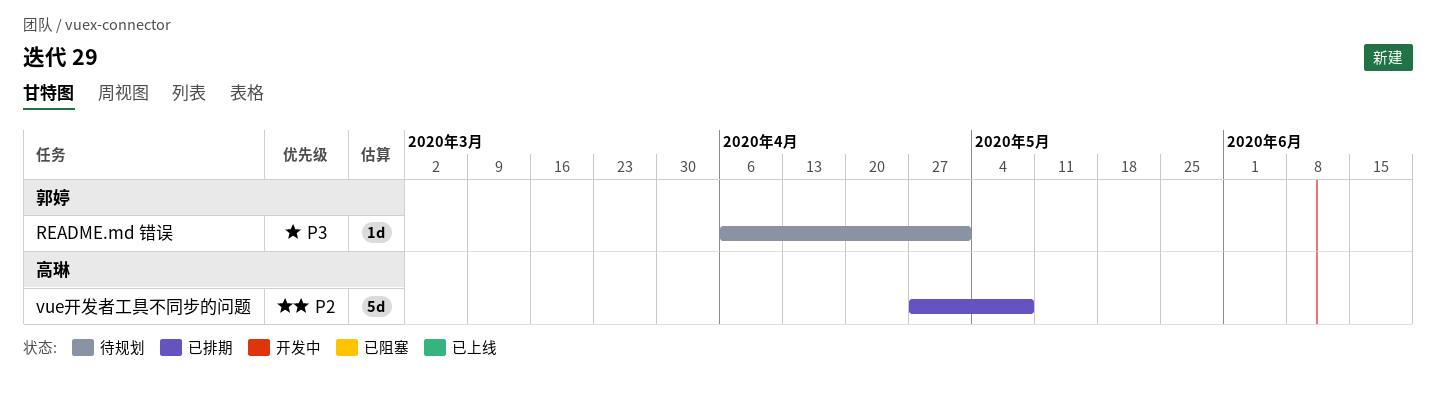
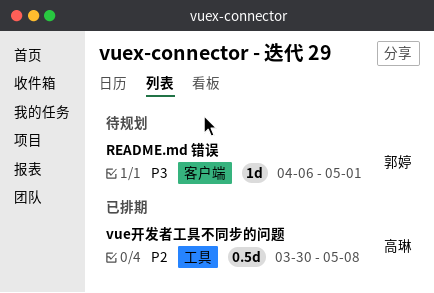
vue开发者工具不同步的问题, estimate: 5d -> 0.5d
vue开发者工具不同步的问题, start: Apr 27 -> Mar 30

